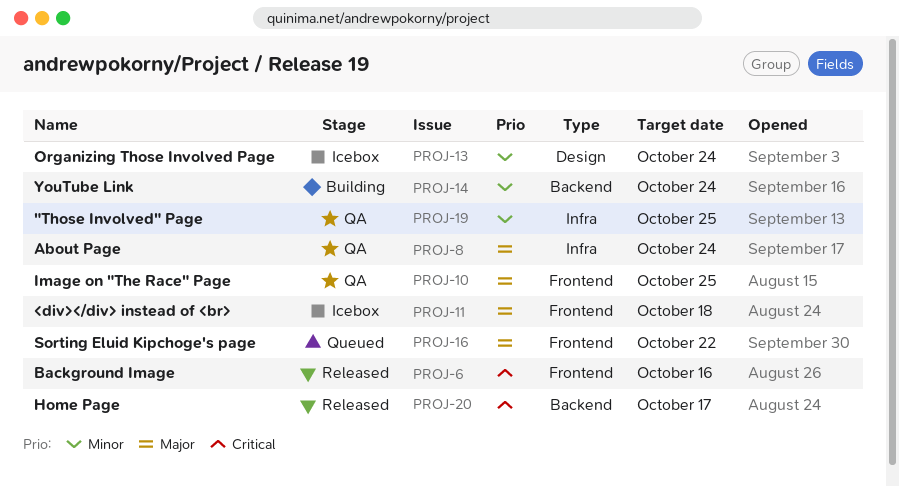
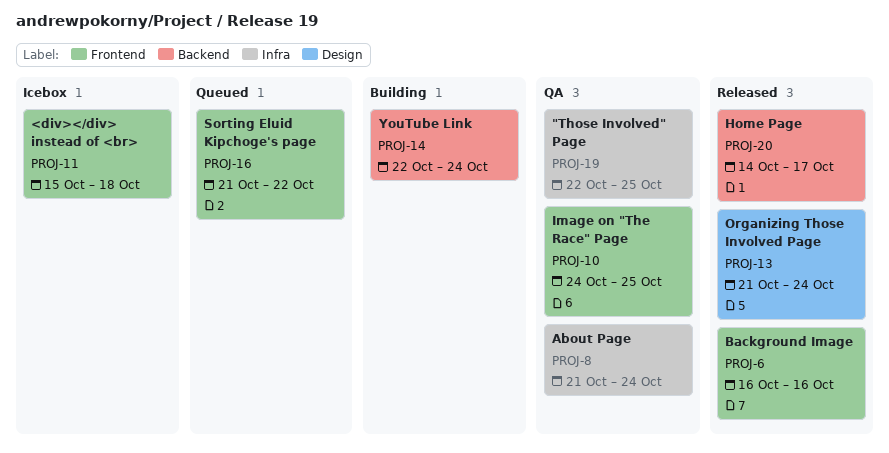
PROJ-13, status: Icebox -> Released

